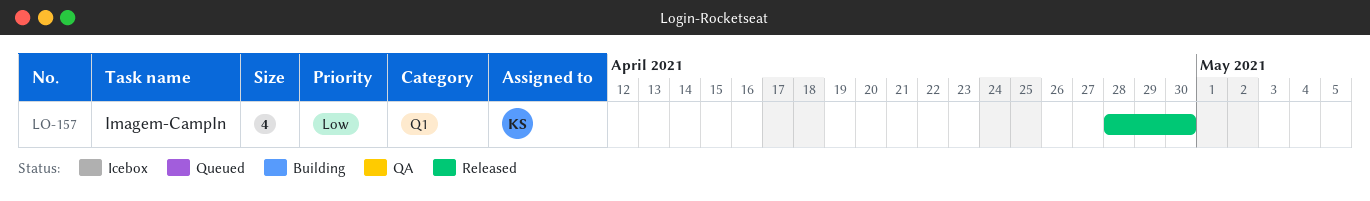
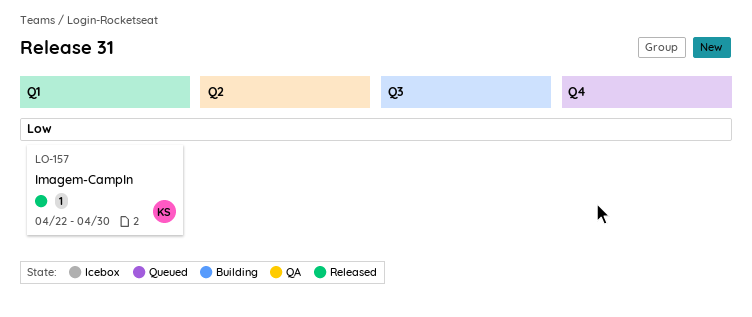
LO-157, estimate: 4 -> 1
LO-157, start: Apr 28 -> Apr 22

